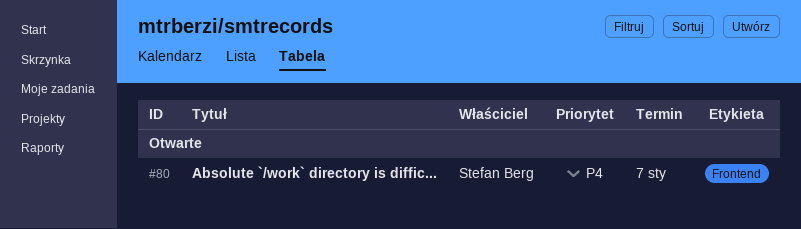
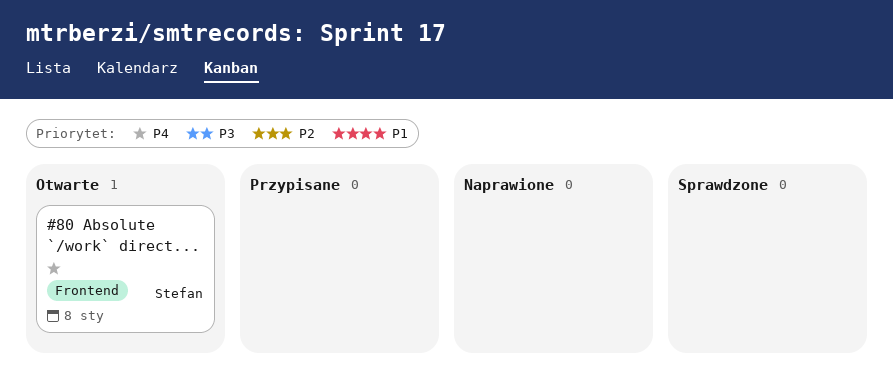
#80, due: Jan 7 -> Jan 8

